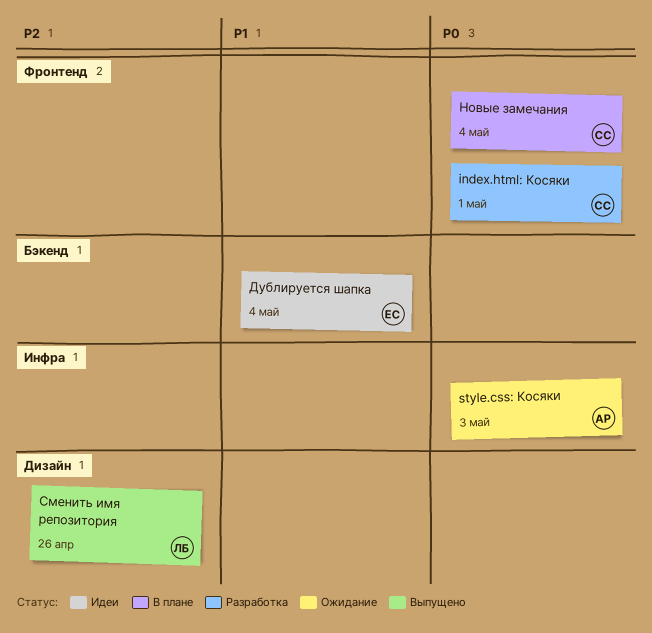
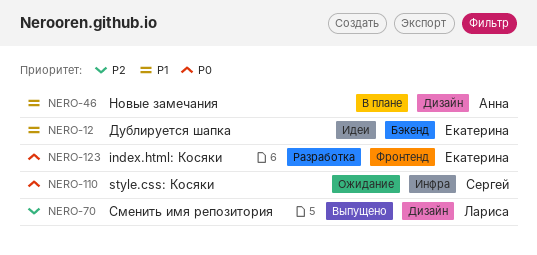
index.html: Косяки, owner: Сергей -> Екатерина
style.css: Косяки, owner: Анна -> Сергей
Новые замечания, owner: Сергей -> Анна
Новые замечания, priority: P0 -> P1
Новые замечания, label: Фронтенд -> Дизайн

